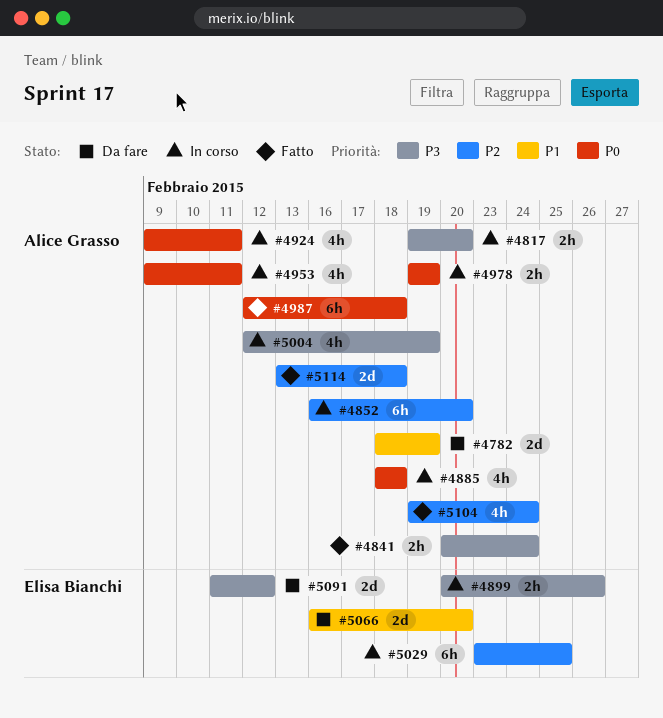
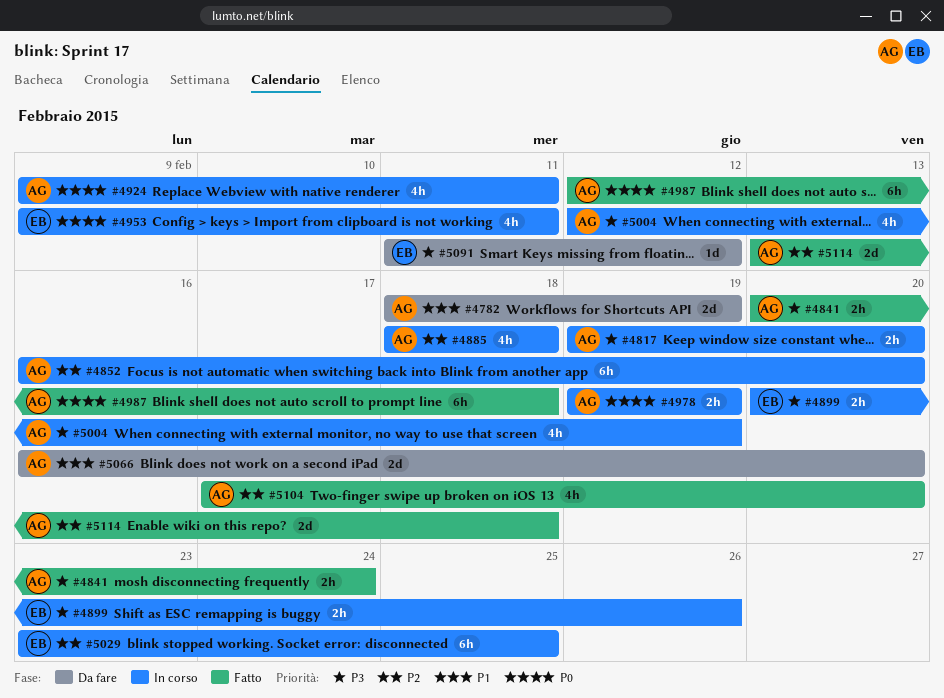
#4885, priority: P0 -> P2
#4953, owner: Alice Grasso -> Elisa Bianchi
#5066, owner: Elisa Bianchi -> Alice Grasso
#5091, estimate: 2d -> 1d
#5104, start: Feb 19 -> Feb 17
#5104, due: Feb 24 -> Feb 20

